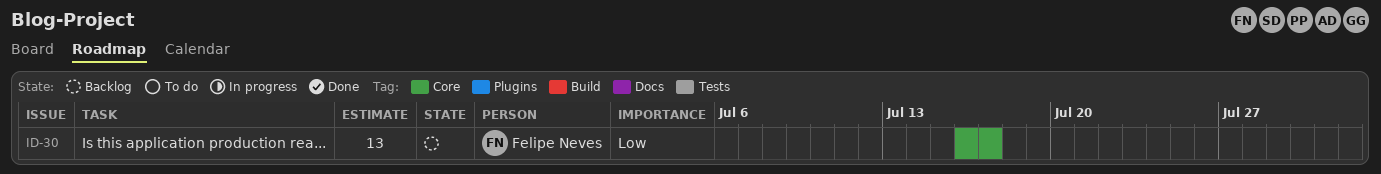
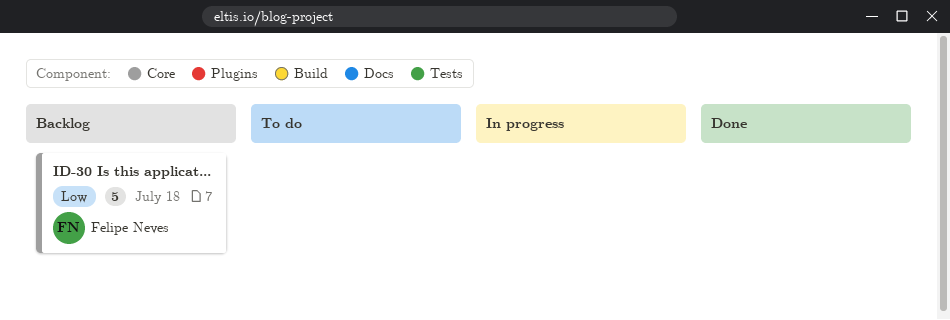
ID-30, estimate: 13 -> 5
ID-30, due: Jul 17 -> Jul 18

